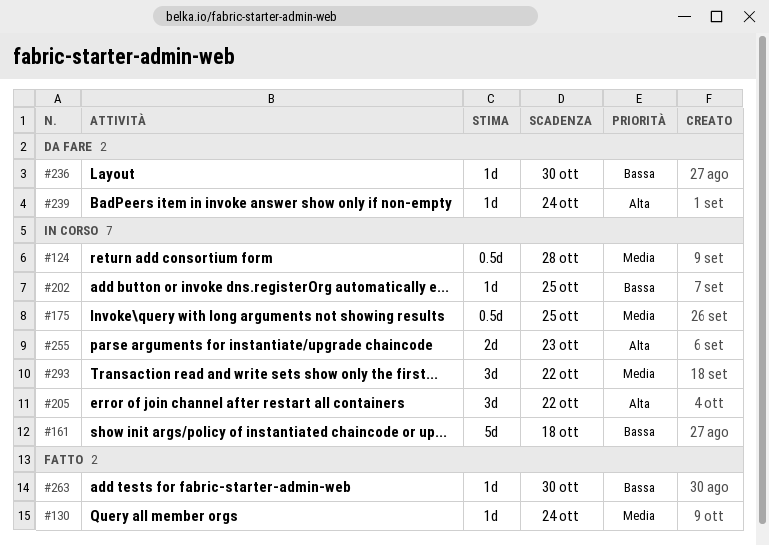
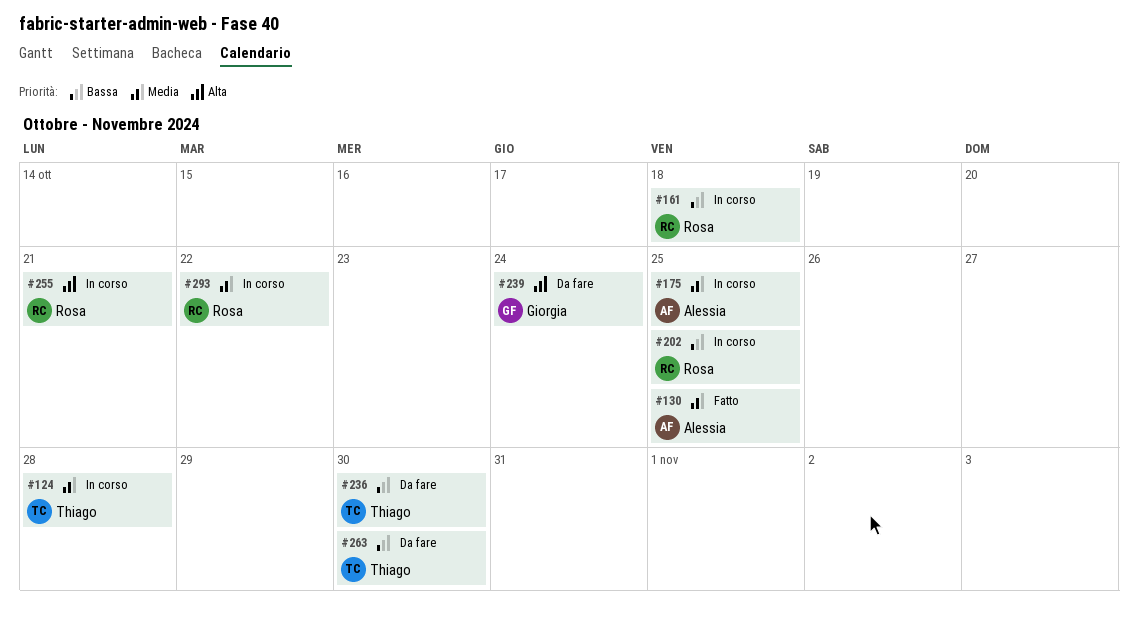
#130, due: Oct 24 -> Oct 25
#205: present -> none
#255, due: Oct 23 -> Oct 21
#263, status: Fatto -> Da fare

